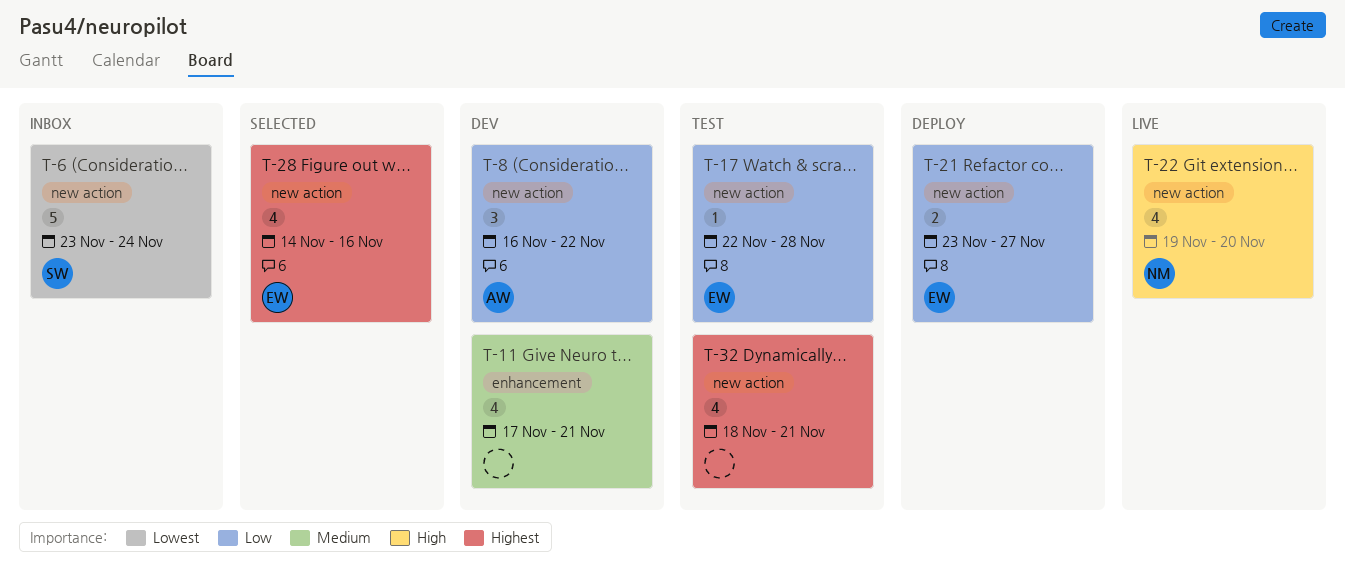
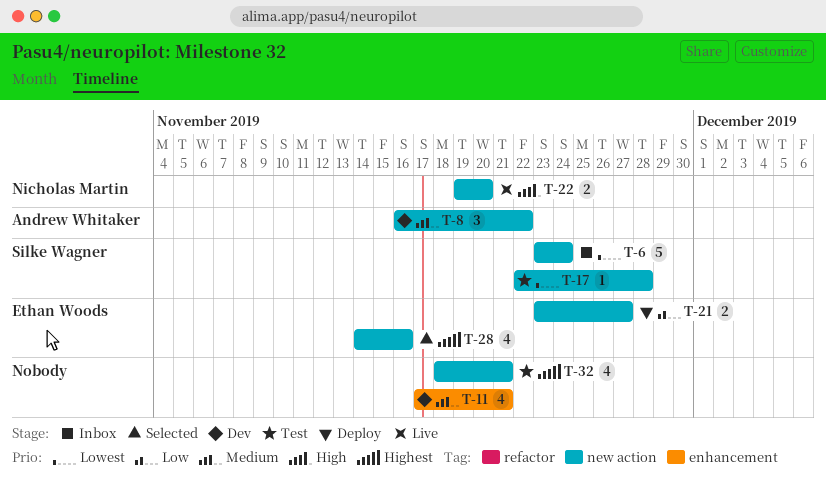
T-8, priority: Low -> Medium
T-17, owner: Ethan Woods -> Silke Wagner
T-17, priority: Low -> Lowest
T-22, estimate: 4 -> 2

